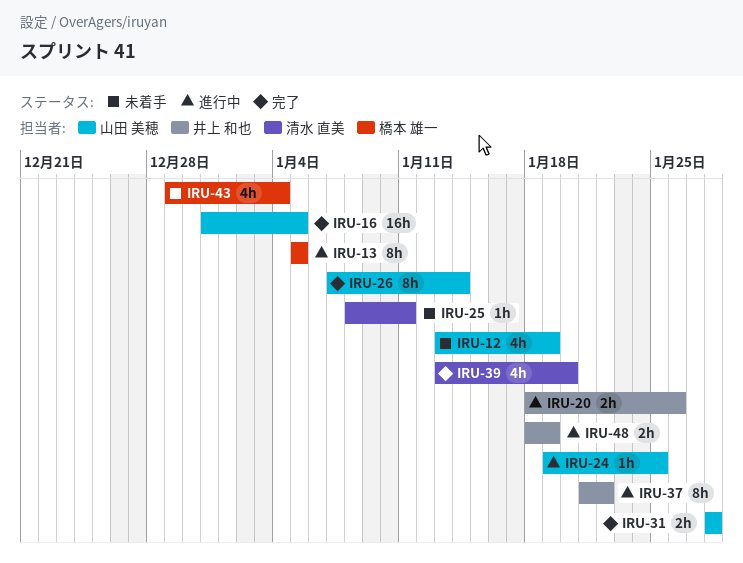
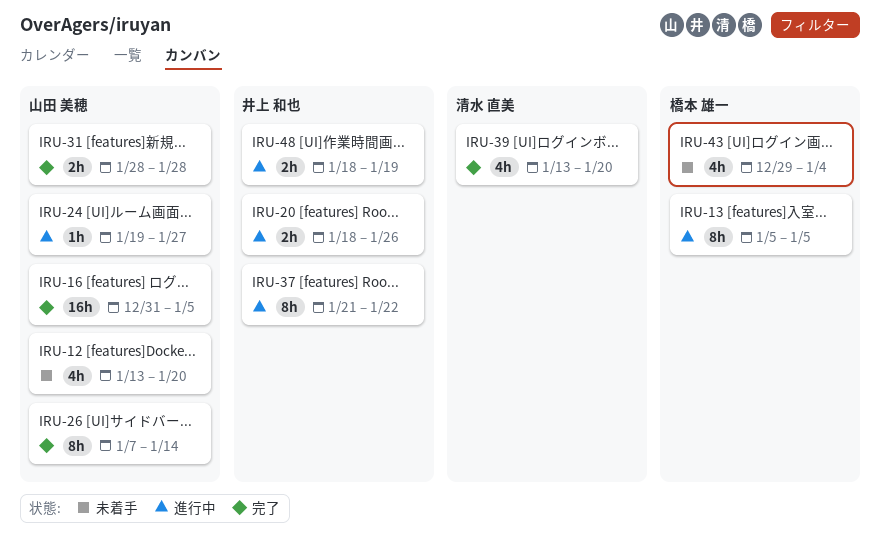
IRU-12, due: Jan 19 -> Jan 20
IRU-24, due: Jan 25 -> Jan 27
IRU-25: present -> none

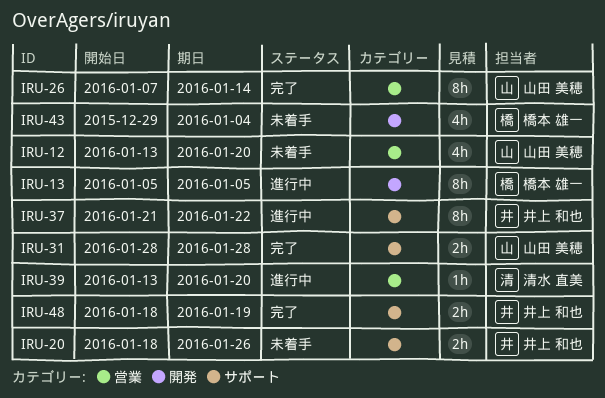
IRU-16: present -> none
IRU-20, status: 進行中 -> 未着手
IRU-24: present -> none
IRU-39, status: 完了 -> 進行中
IRU-39, estimate: 4h -> 1h
IRU-48, status: 進行中 -> 完了

